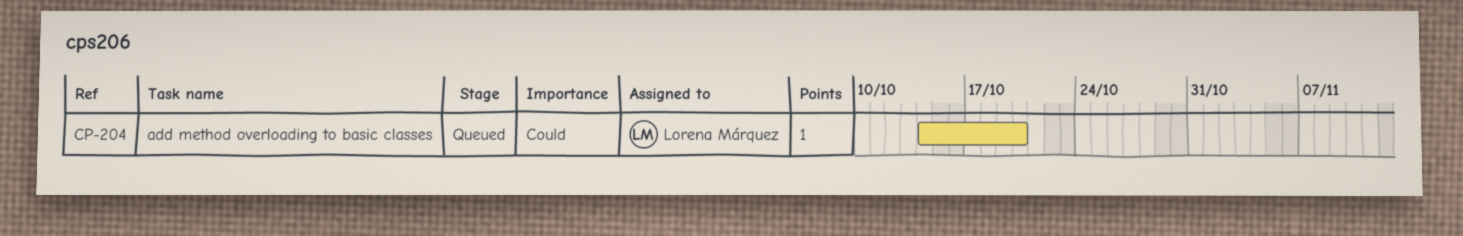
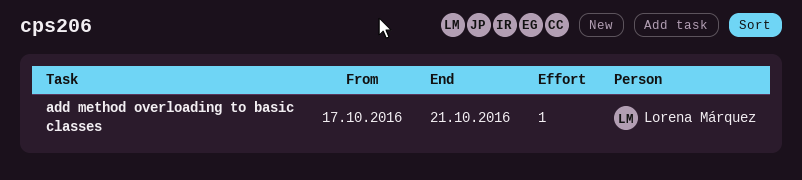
add method overloading to basic classes, start: Oct 14 -> Oct 17
add method overloading to basic classes, due: Oct 20 -> Oct 21

